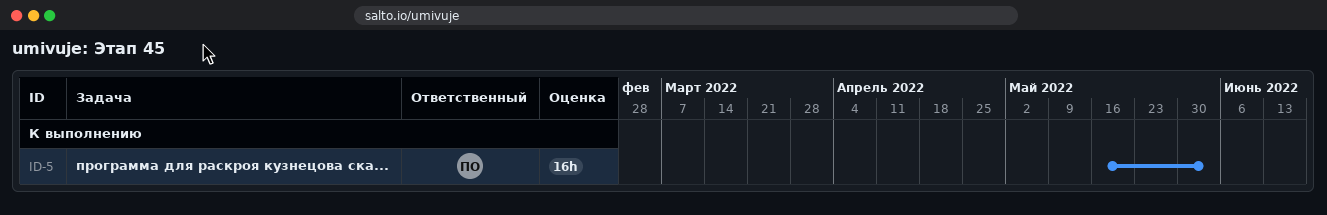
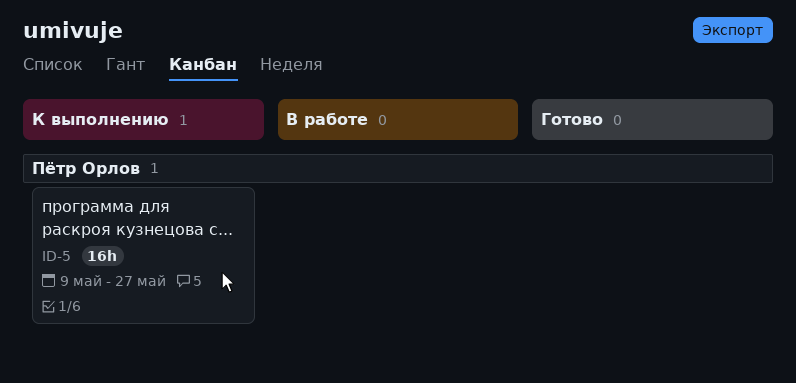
ID-5, start: May 16 -> May 9
ID-5, due: Jun 3 -> May 27

